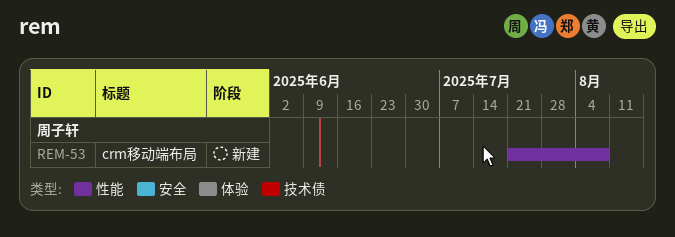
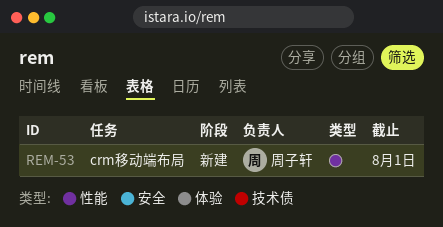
REM-53, due: Aug 8 -> Aug 1

